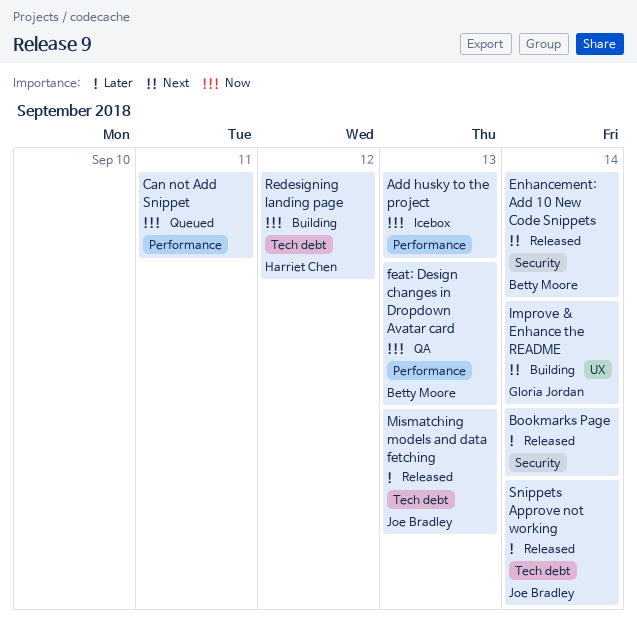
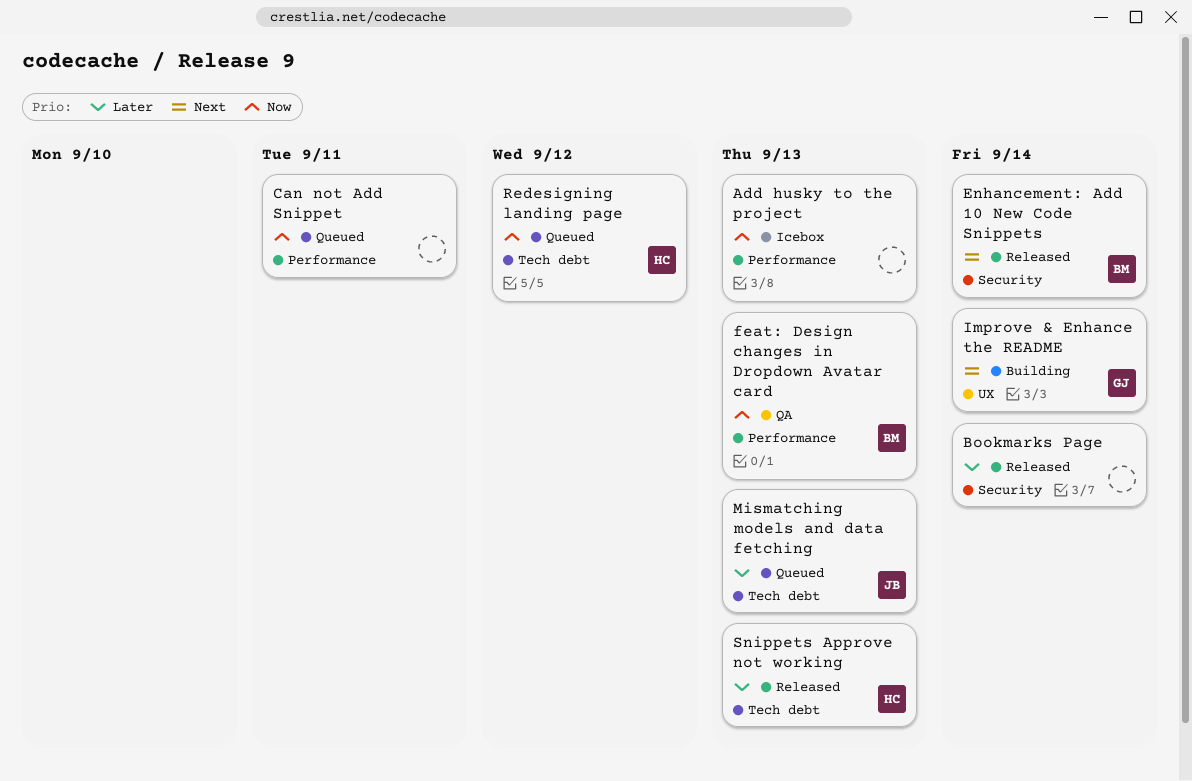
Mismatching models and data fetching, status: Released -> Queued
Redesigning landing page, status: Building -> Queued
Snippets Approve not working, owner: Joe Bradley -> Harriet Chen
Snippets Approve not working, due: Sep 14 -> Sep 13

